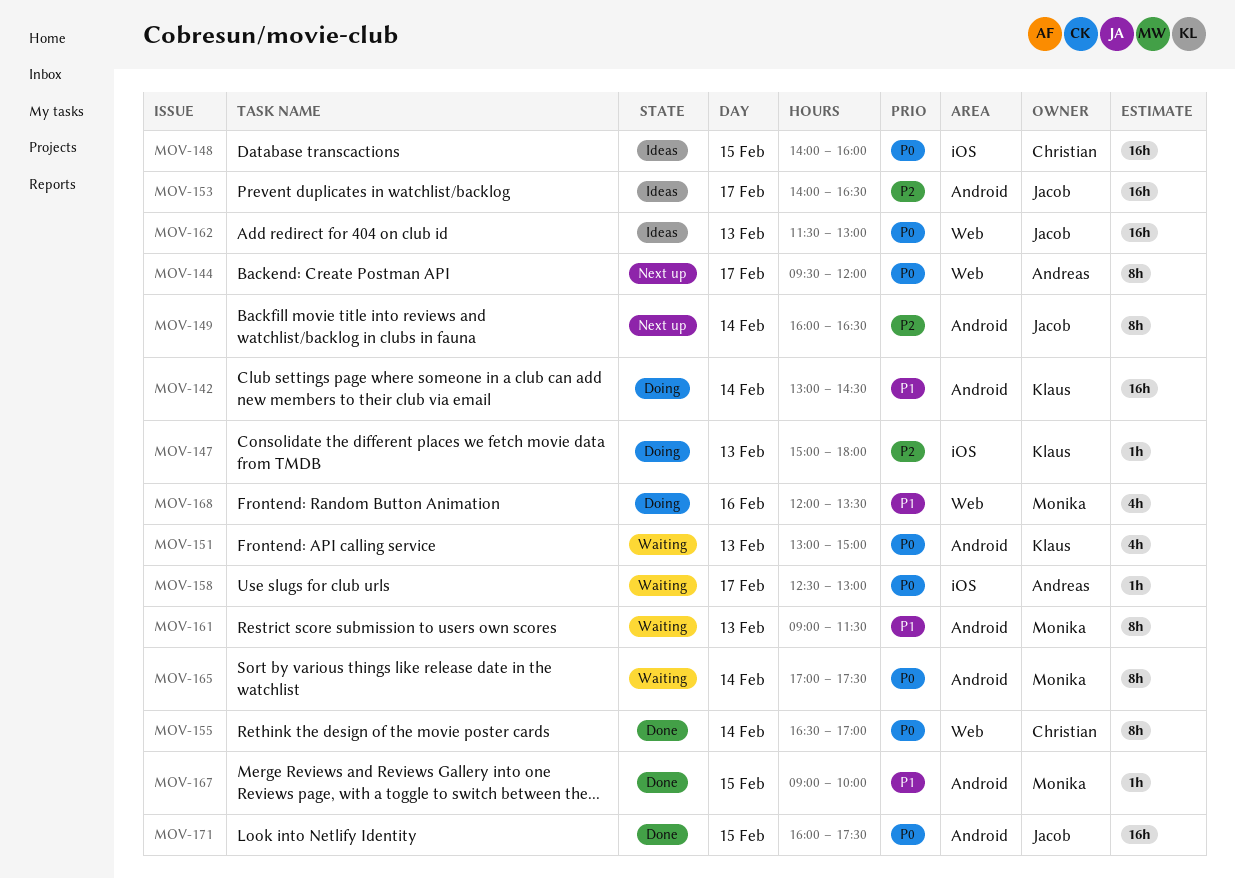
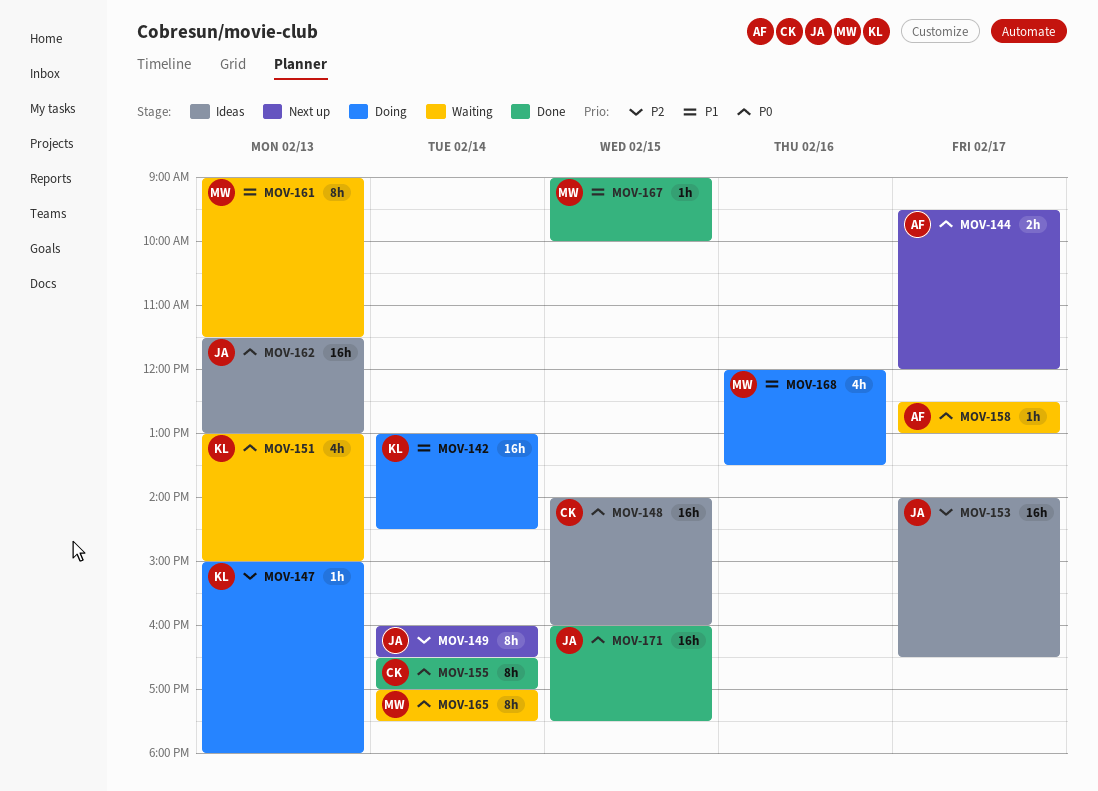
MOV-144, estimate: 8h -> 2h

